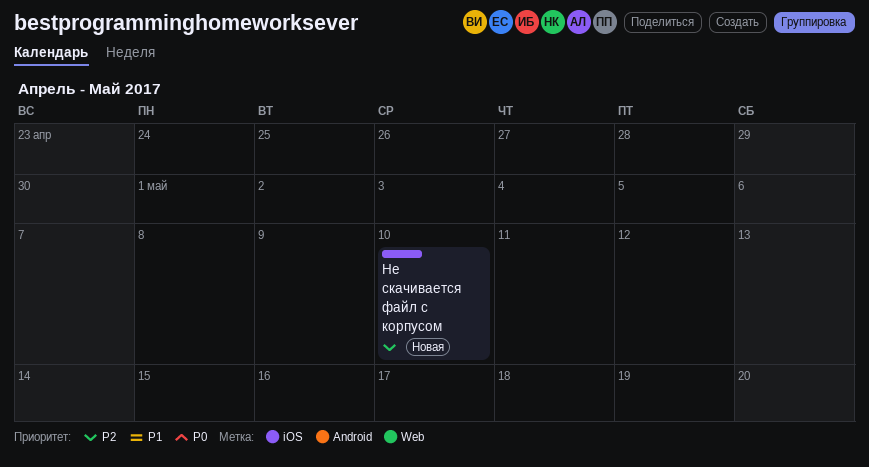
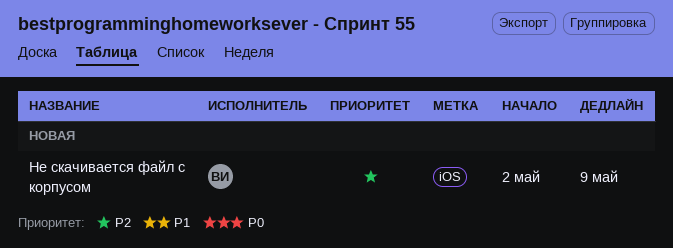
Не скачивается файл с корпусом, due: May 10 -> May 9

